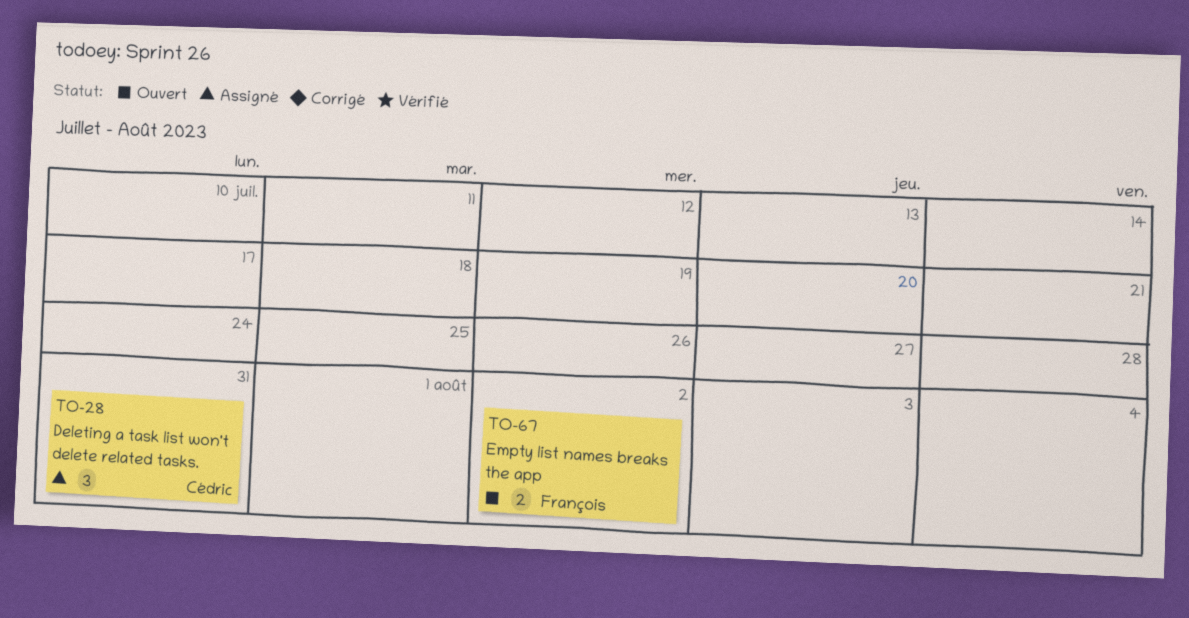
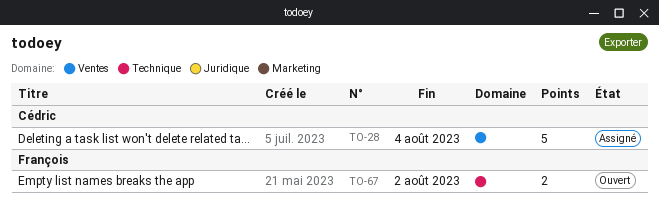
TO-28, estimate: 3 -> 5
TO-28, due: Jul 31 -> Aug 4

